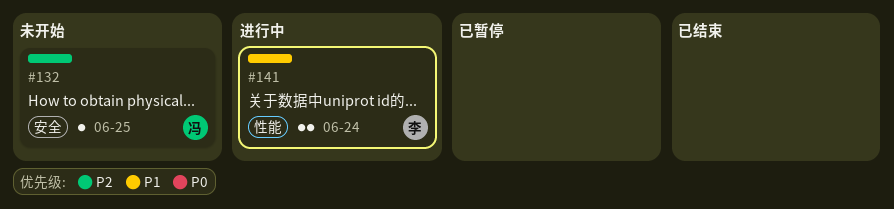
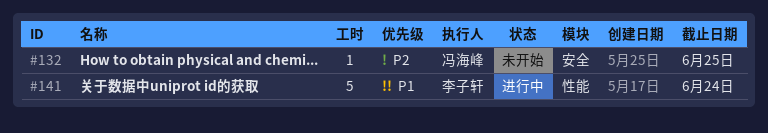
#141, estimate: 2 -> 5

